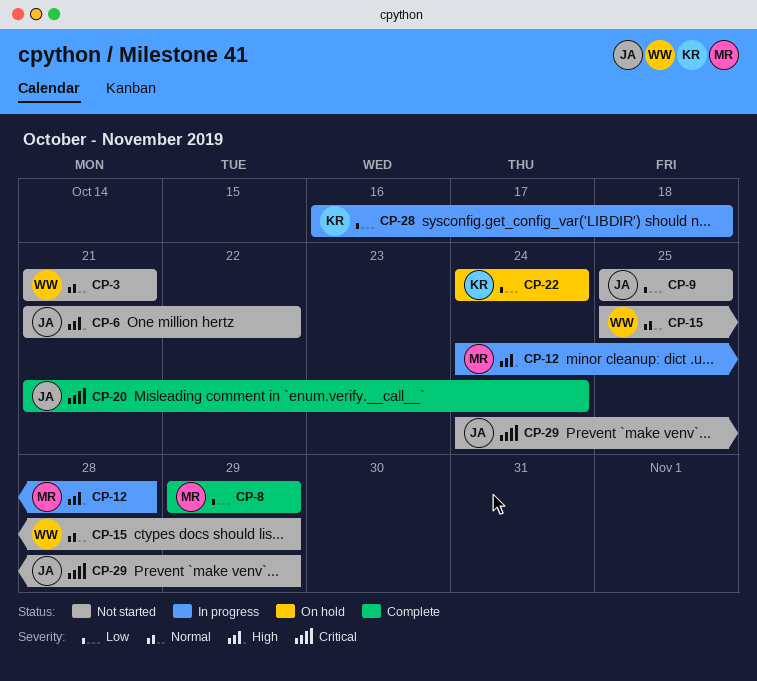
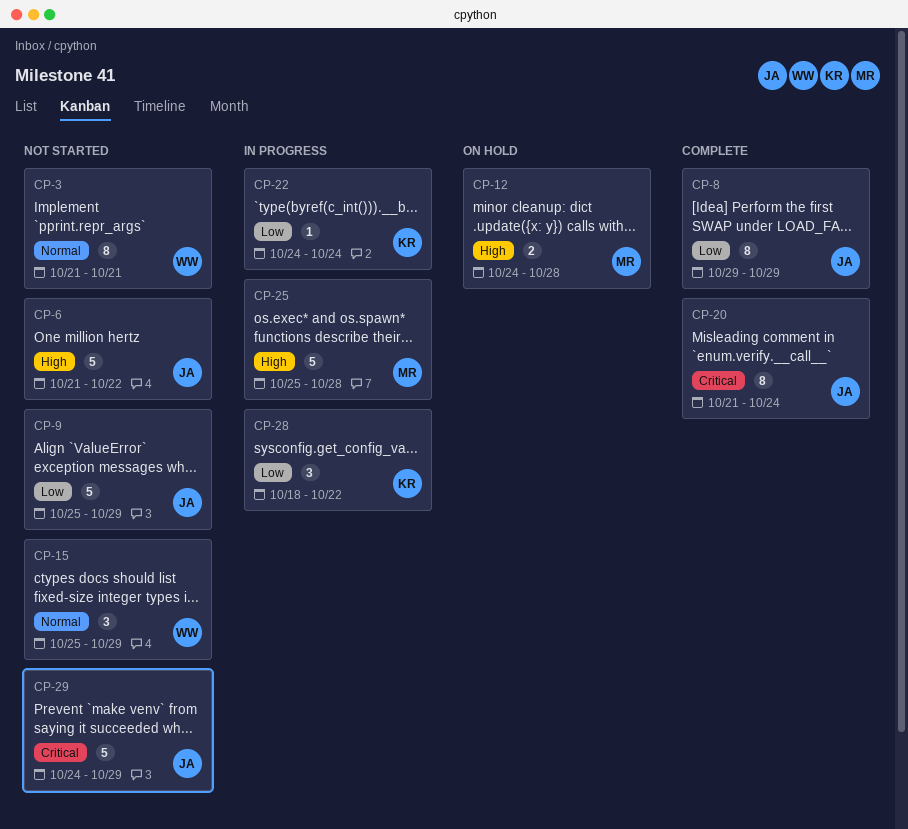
CP-8, owner: MR -> JA
CP-9, due: Oct 25 -> Oct 29
CP-12, status: In progress -> On hold
CP-22, status: On hold -> In progress
CP-25: none -> present
CP-28, start: Oct 16 -> Oct 18
CP-28, due: Oct 18 -> Oct 22

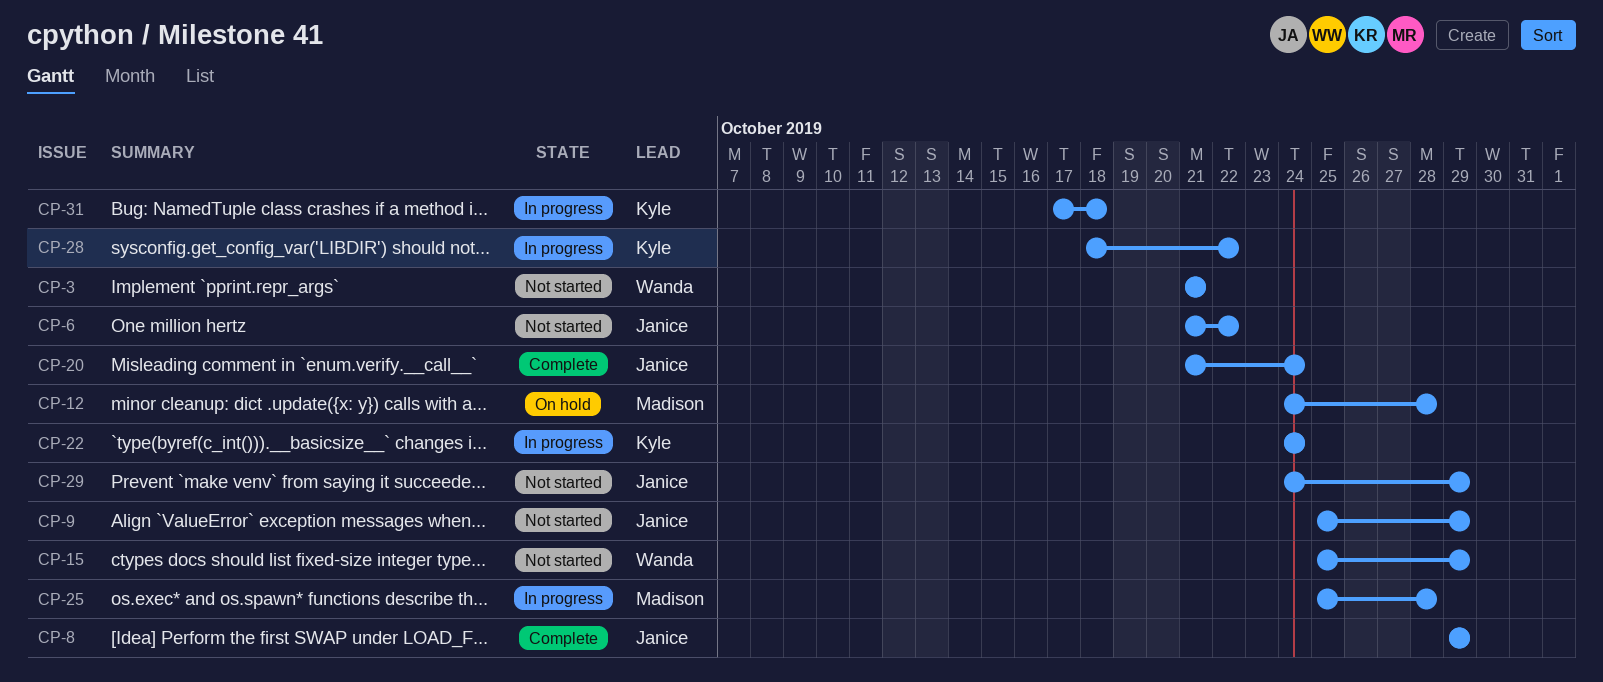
CP-31: none -> present

